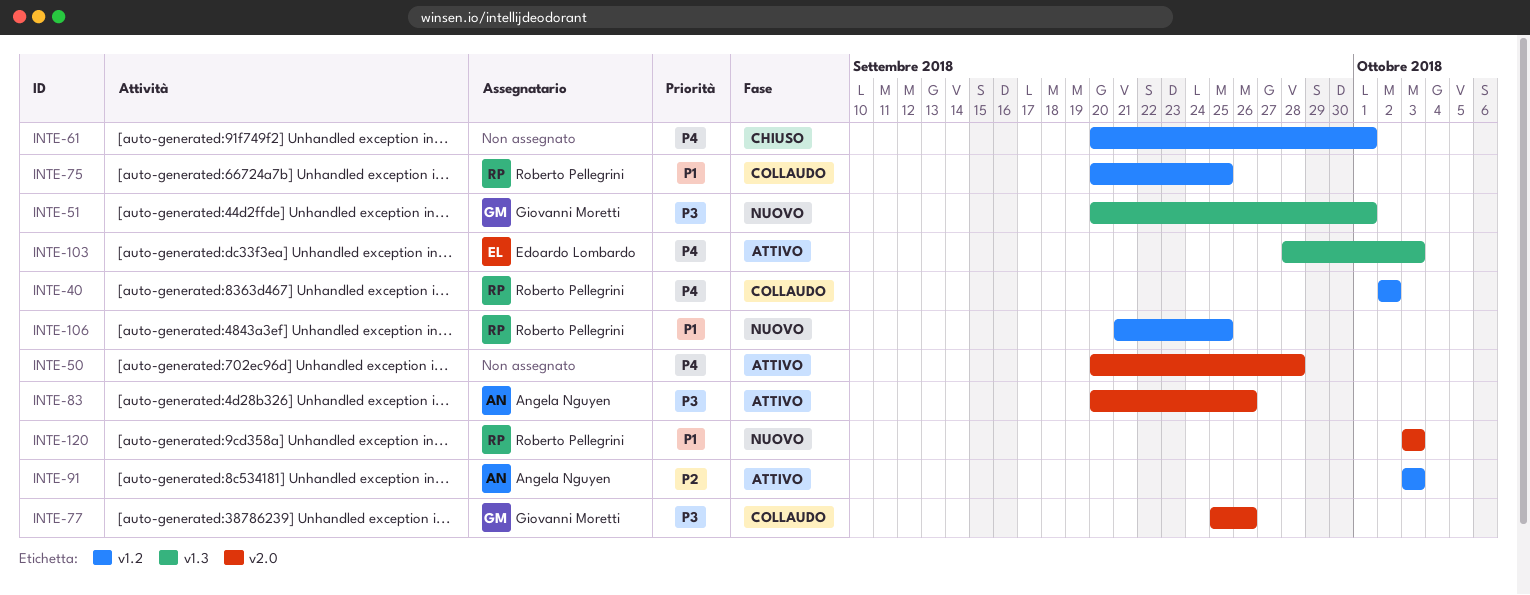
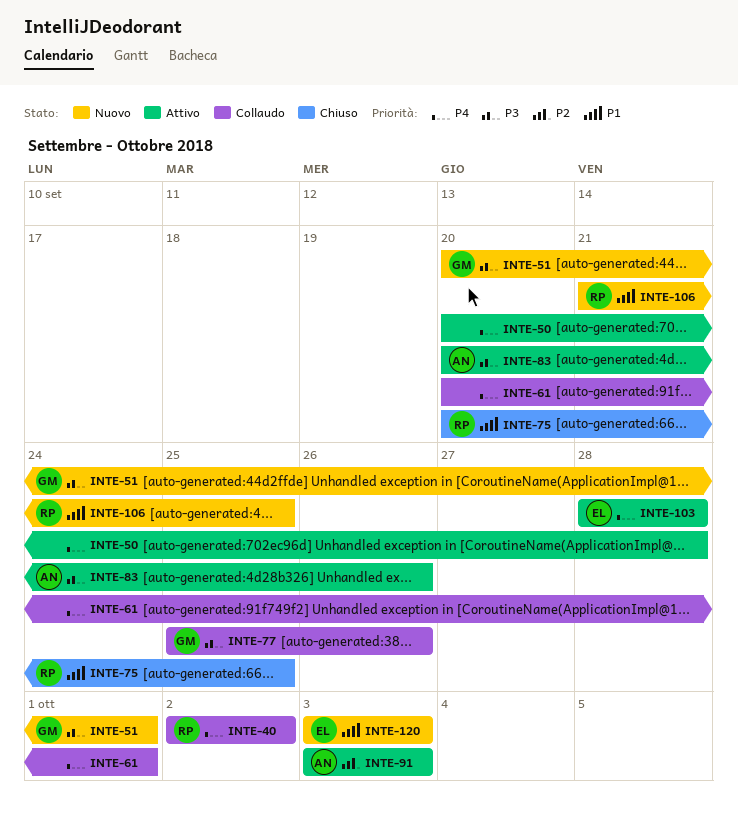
INTE-61, status: Chiuso -> Collaudo
INTE-75, status: Collaudo -> Chiuso
INTE-103, due: Oct 3 -> Sep 28
INTE-120, owner: Roberto Pellegrini -> Edoardo Lombardo

